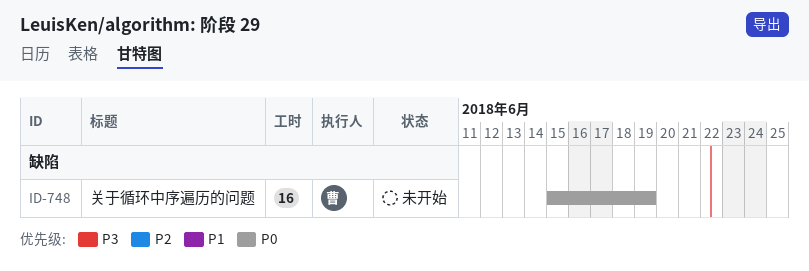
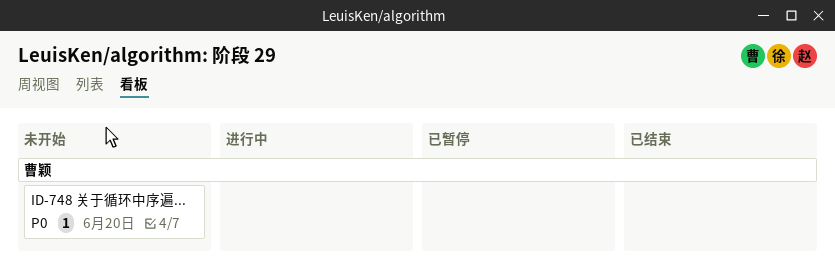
ID-748, estimate: 16 -> 1
ID-748, due: Jun 19 -> Jun 20

